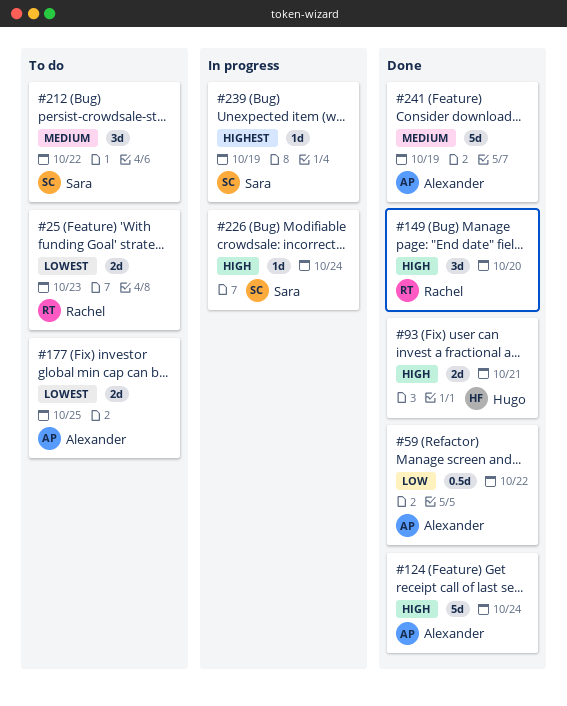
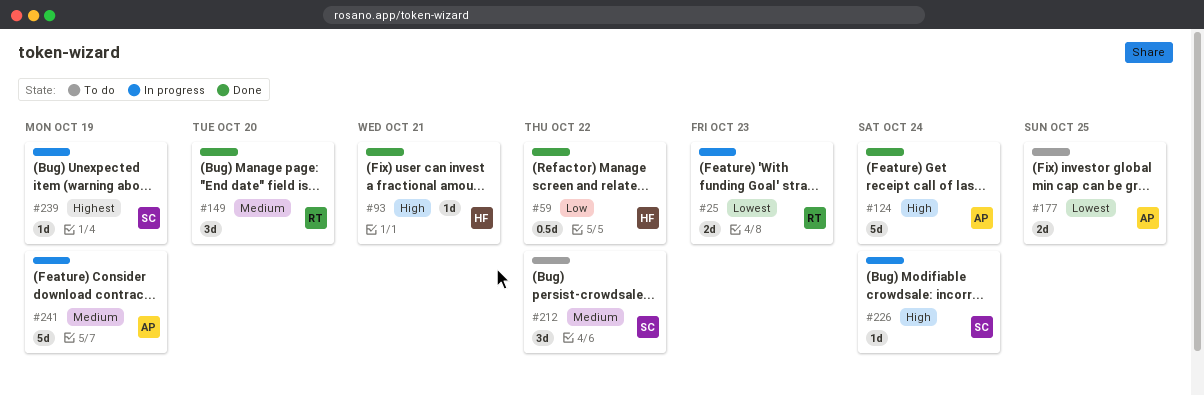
#25, status: To do -> In progress
#59, owner: Alexander -> Hugo
#93, estimate: 2d -> 1d
#149, priority: High -> Medium
#241, status: Done -> In progress

